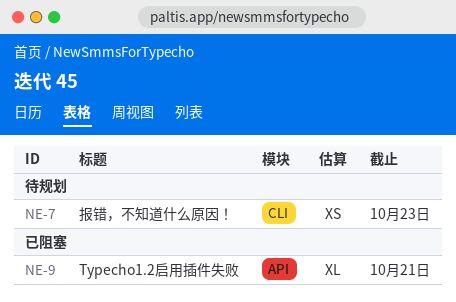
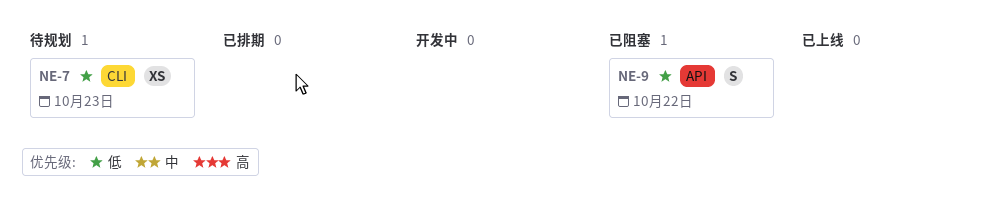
NE-9, estimate: XL -> S
NE-9, due: Oct 21 -> Oct 22

